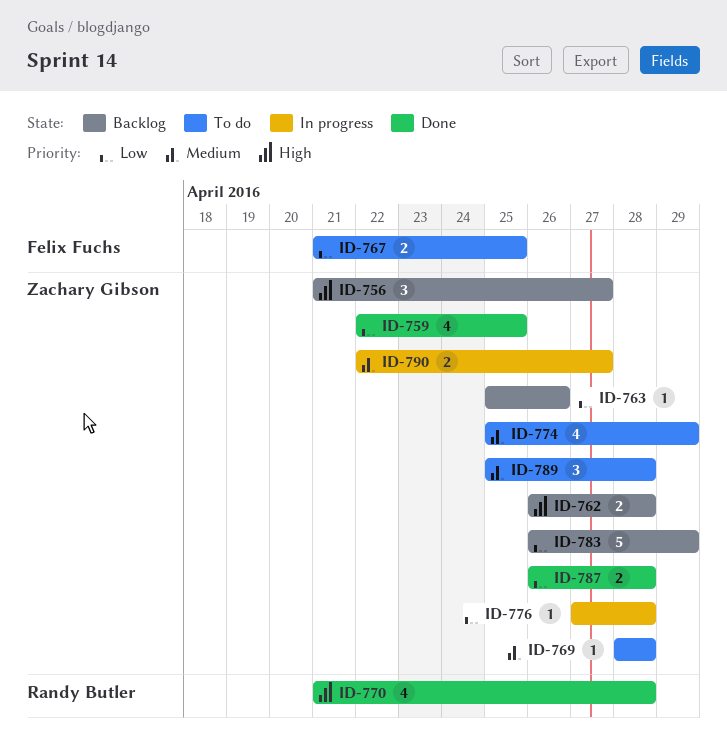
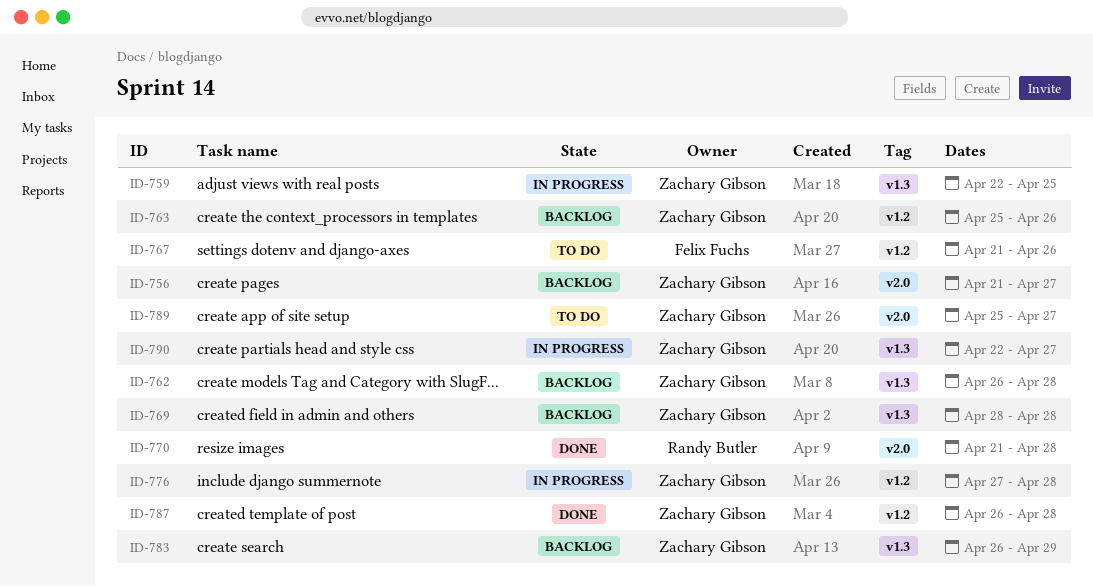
ID-759, status: Done -> In progress
ID-767, due: Apr 25 -> Apr 26
ID-769, status: To do -> Backlog
ID-774: present -> none
ID-789, due: Apr 28 -> Apr 27

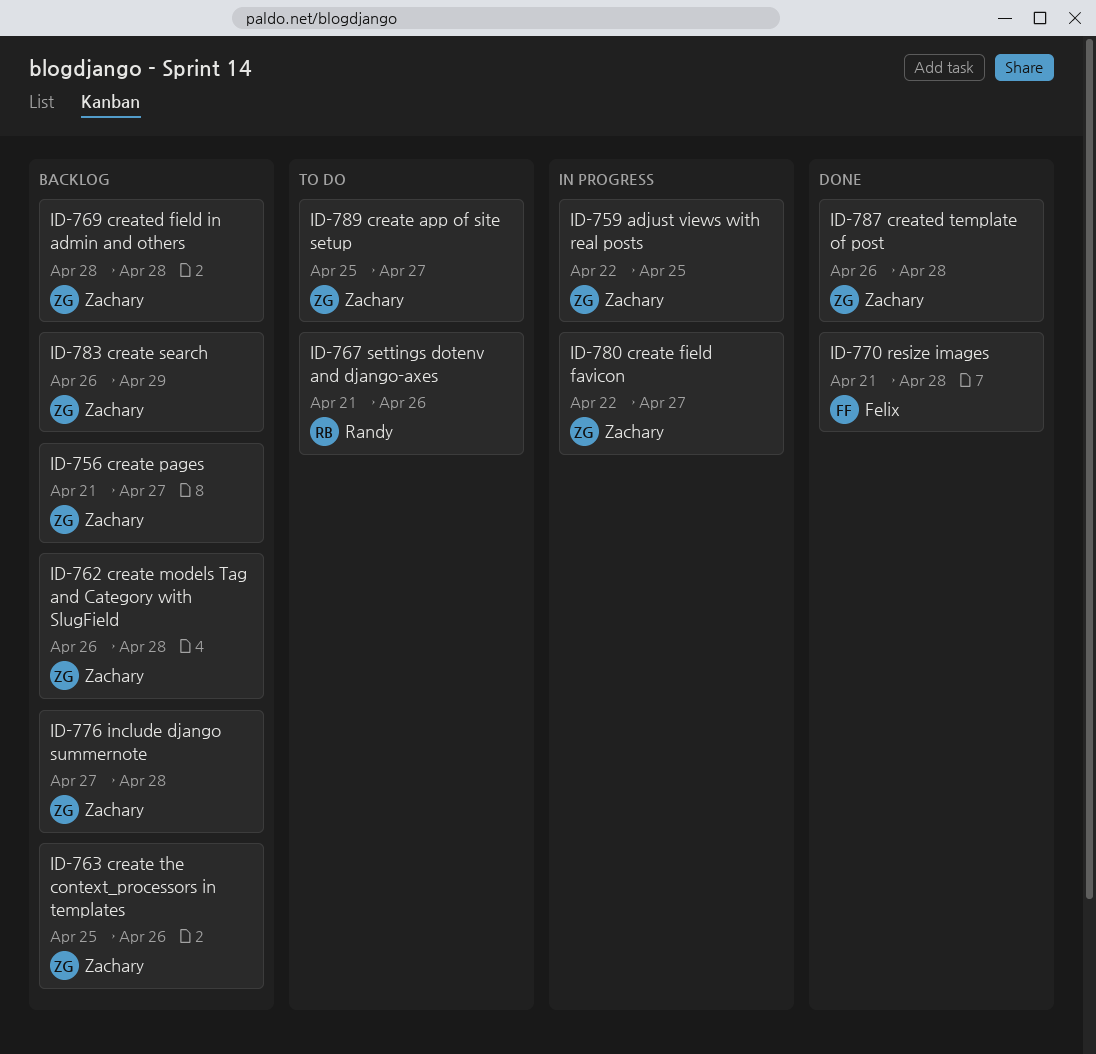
ID-767, owner: Felix Fuchs -> Randy Butler
ID-770, owner: Randy Butler -> Felix Fuchs
ID-776, status: In progress -> Backlog
ID-780: none -> present
ID-790: present -> none

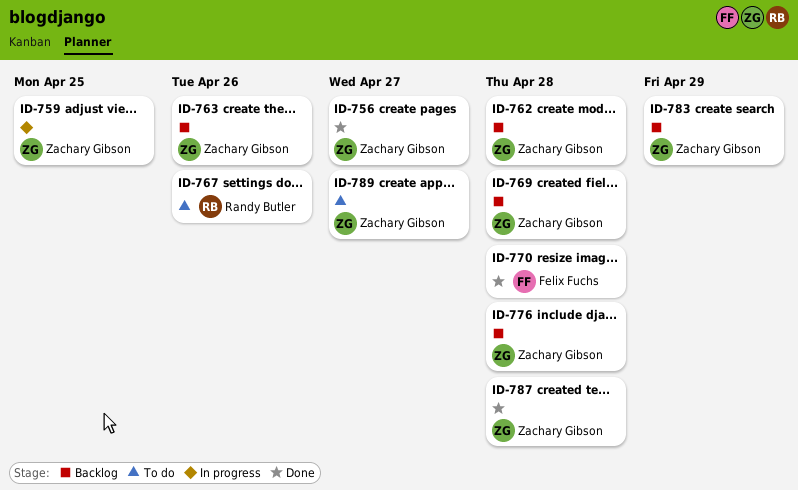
ID-756, status: Backlog -> Done
ID-780: present -> none

